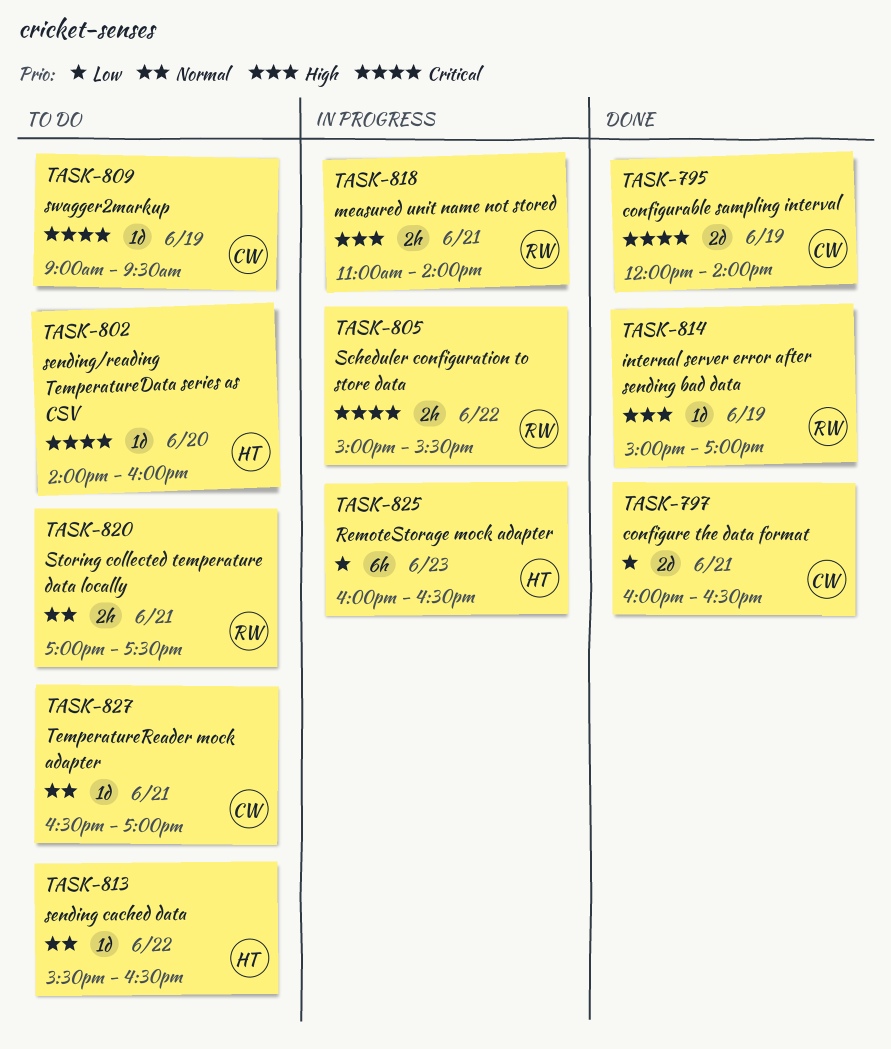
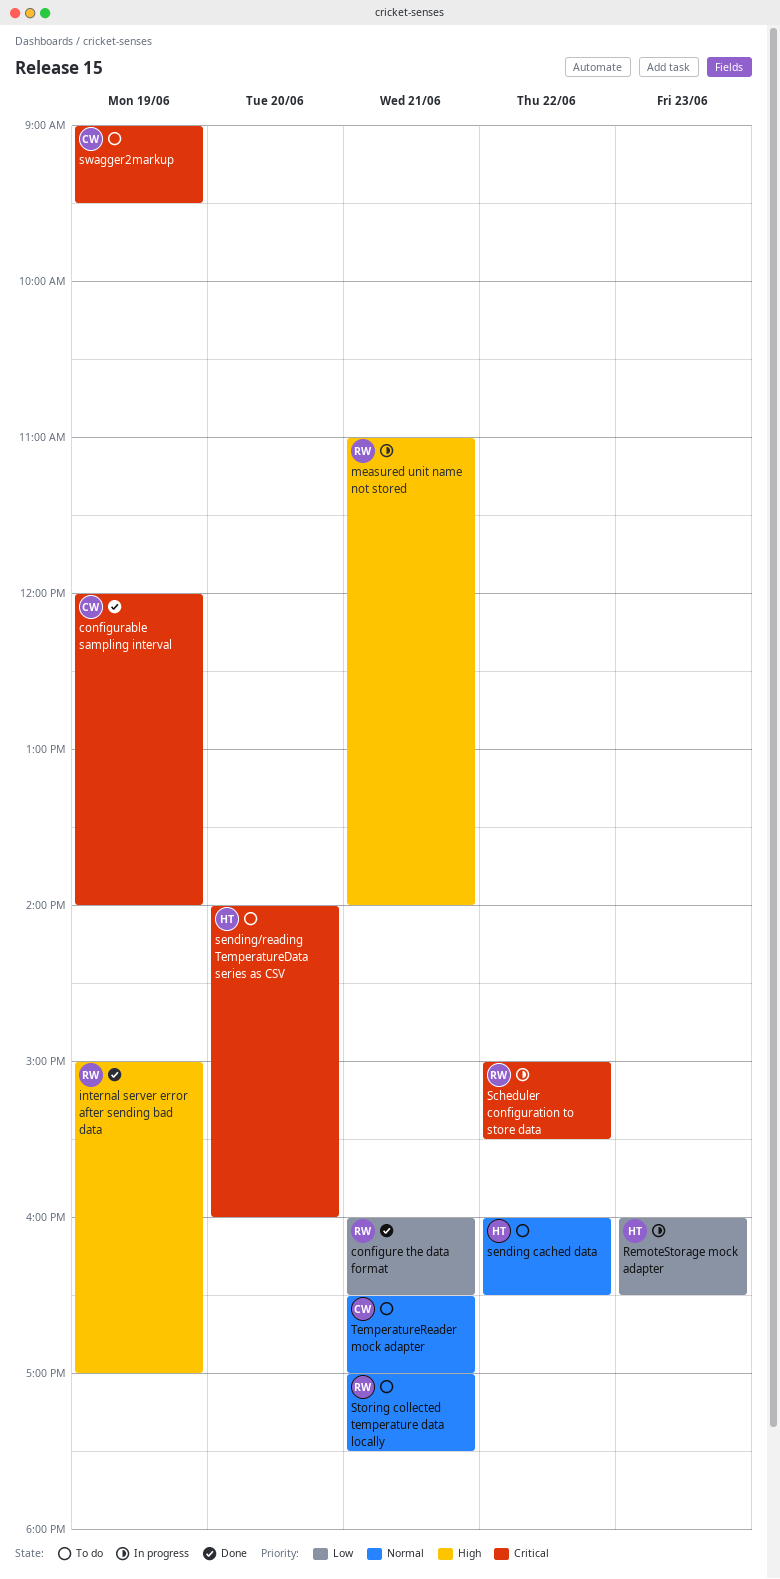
configure the data format, owner: CW -> RW
sending cached data, begins: 15:30 -> 16:00

